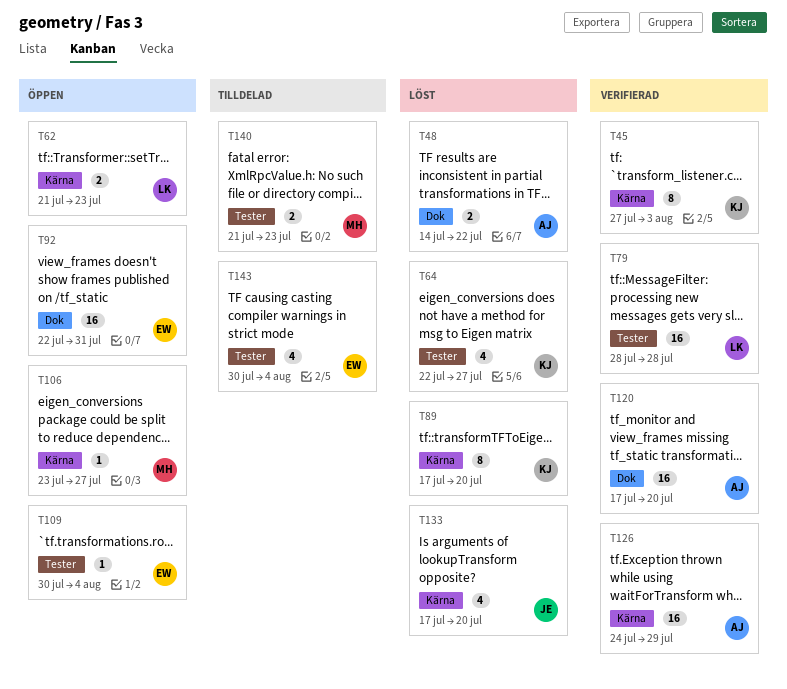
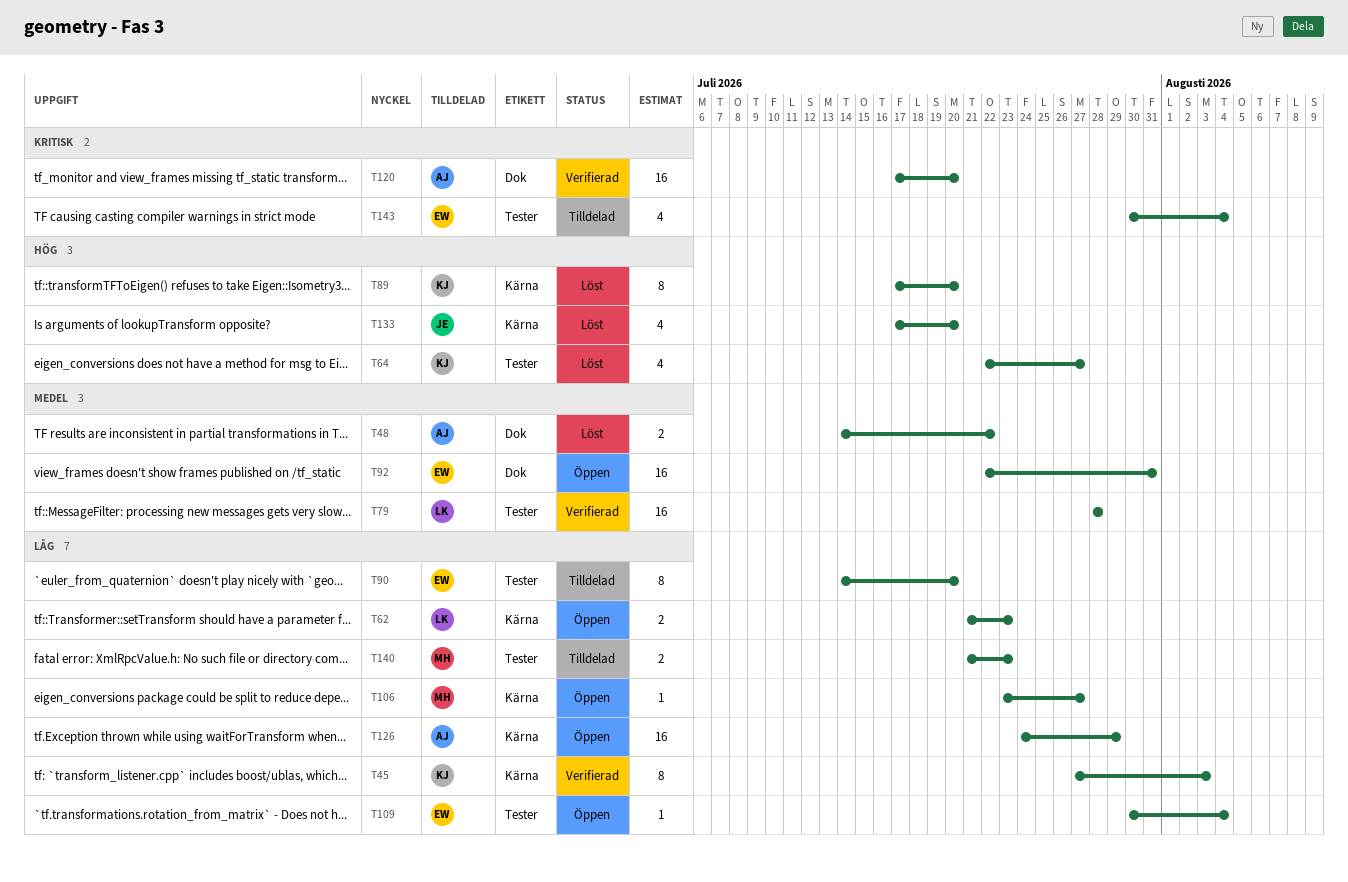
T90: none -> present
T126, status: Verifierad -> Öppen

